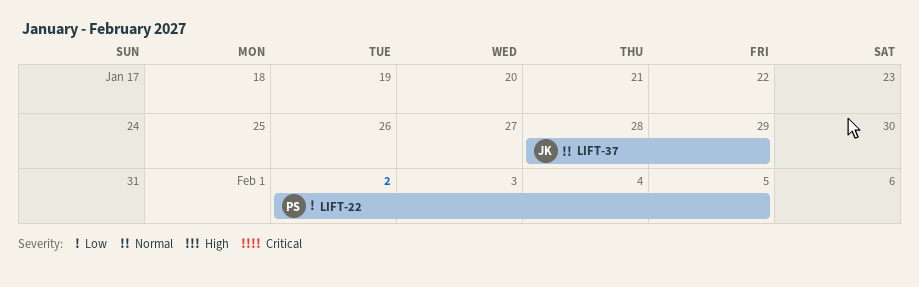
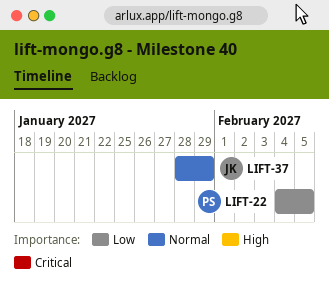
LIFT-22, start: Feb 2 -> Feb 4

